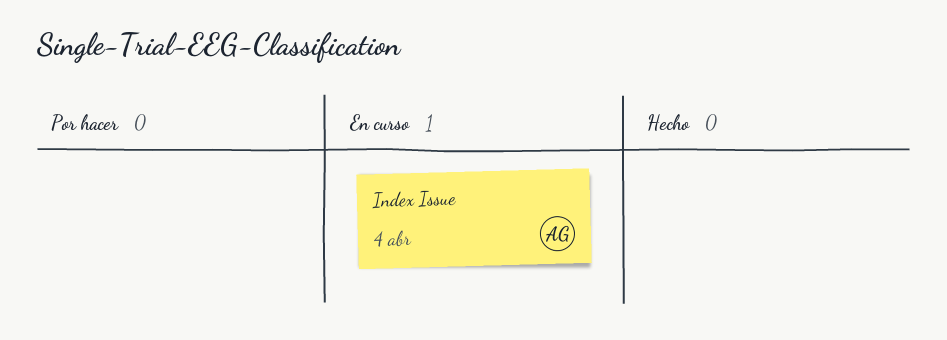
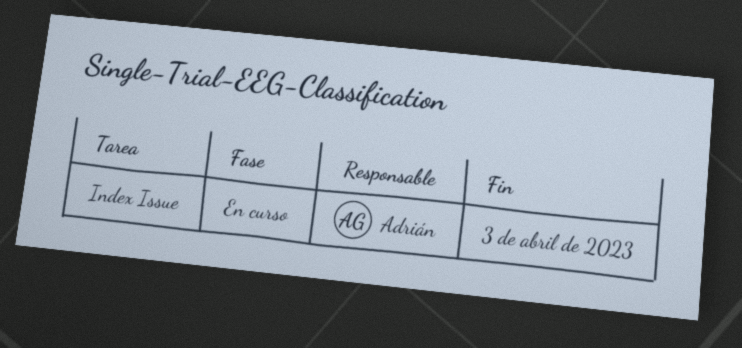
Index Issue, due: Apr 4 -> Apr 3

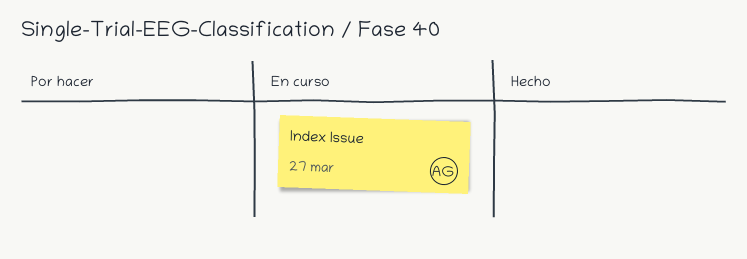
Index Issue, due: Apr 3 -> Mar 27

